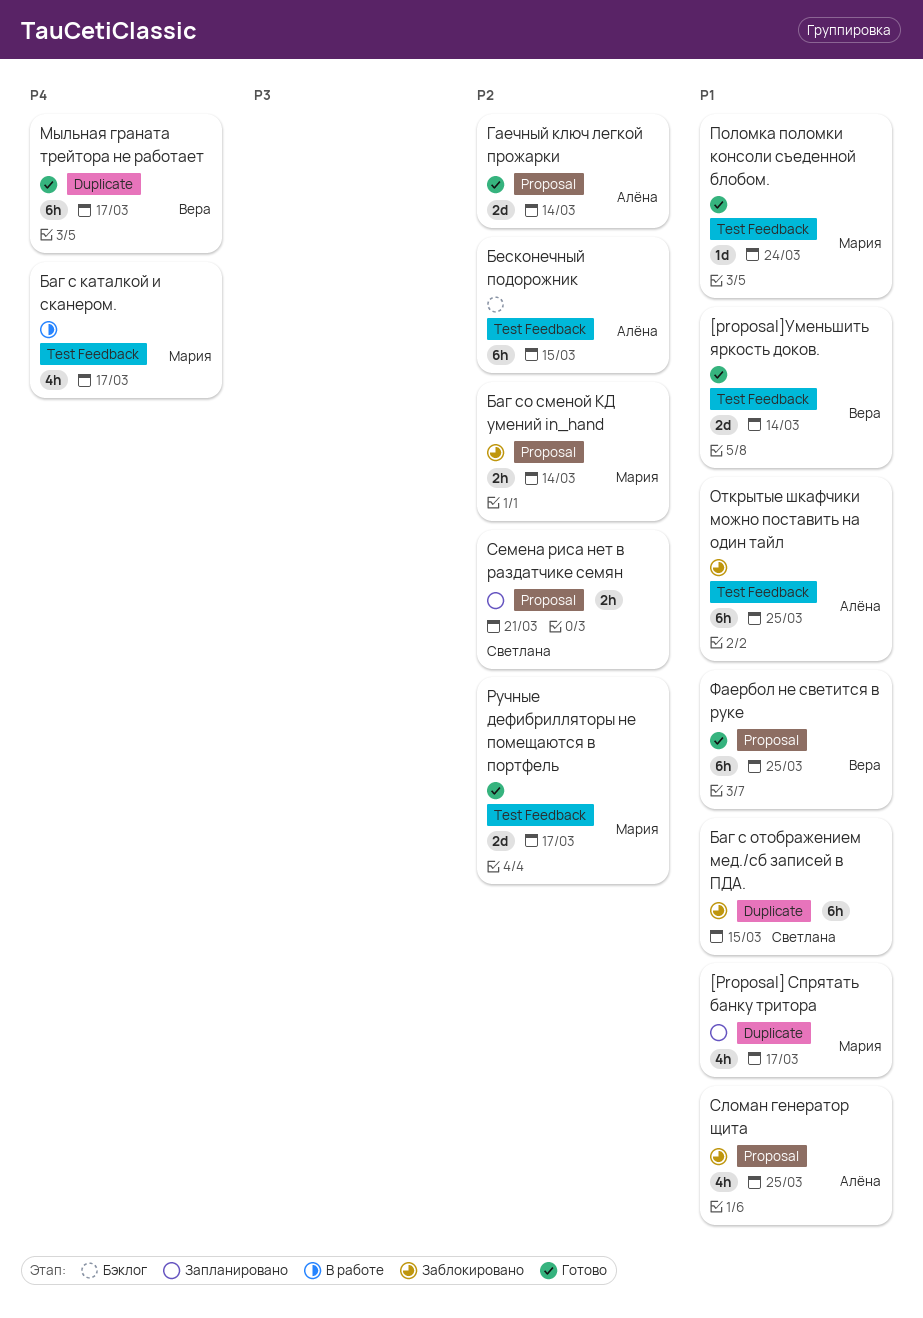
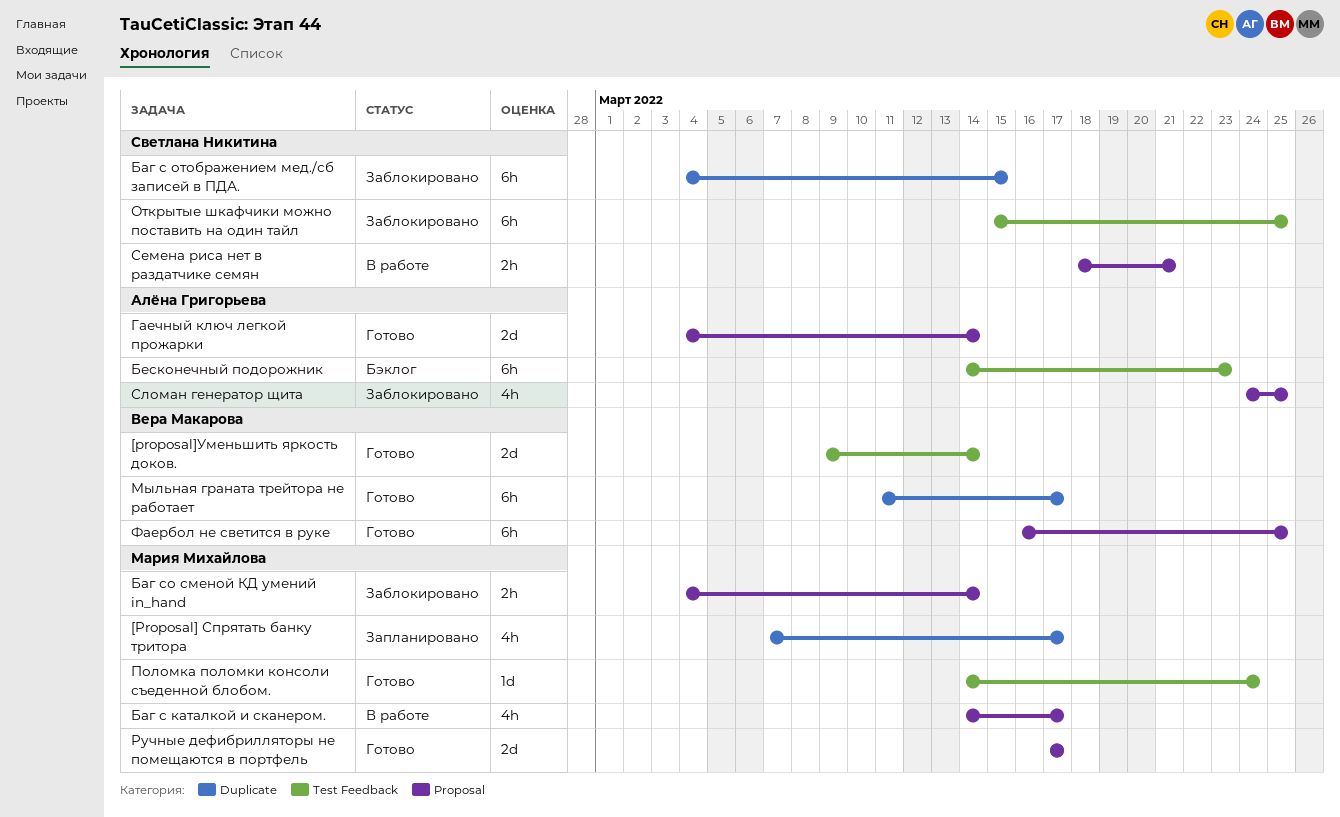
Баг с каталкой и сканером., label: Test Feedback -> Proposal
Бесконечный подорожник, due: Mar 15 -> Mar 23
Открытые шкафчики можно поставить на один тайл, owner: Алёна Григорьева -> Светлана Никитина
Ручные дефибрилляторы не помещаются в портфель, label: Test Feedback -> Proposal
Семена риса нет в раздатчике семян, status: Запланировано -> В работе

